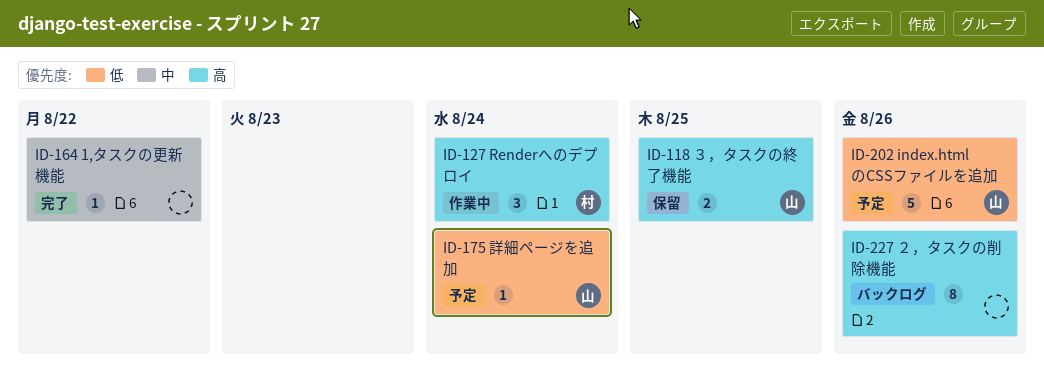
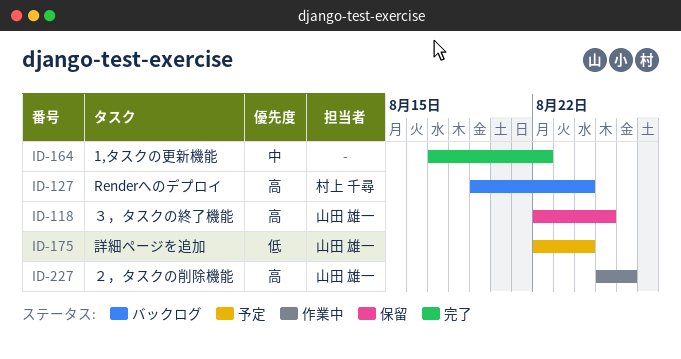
ID-127, status: 作業中 -> バックログ
ID-202: present -> none
ID-227, status: バックログ -> 作業中
ID-227, owner: none -> 山田 雄一

